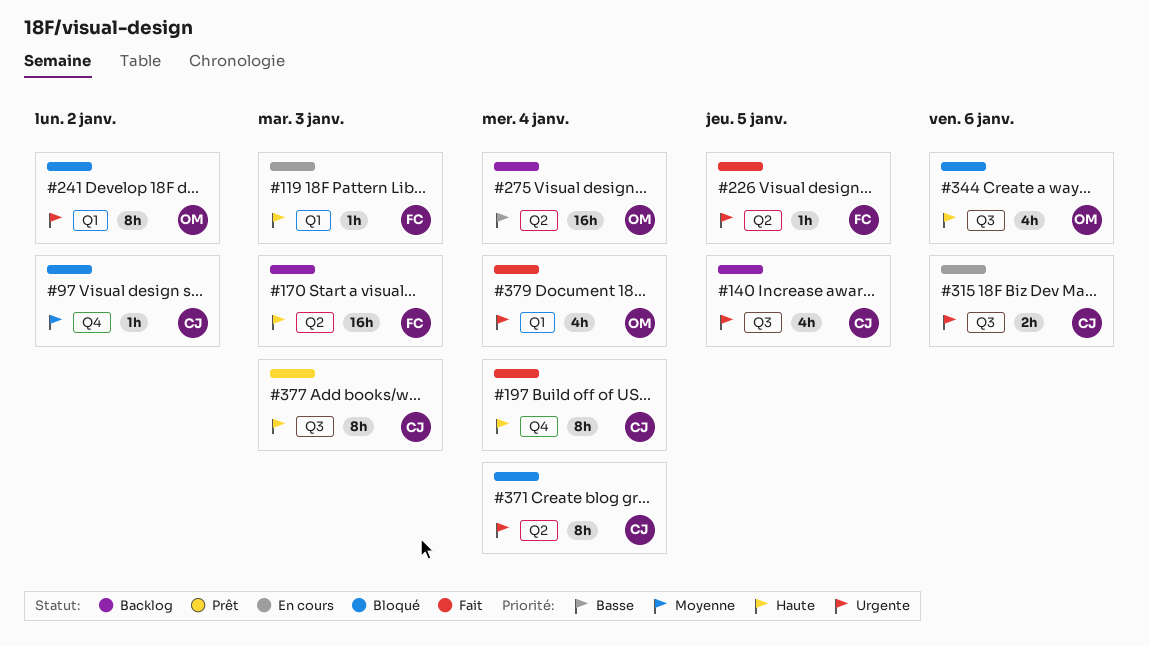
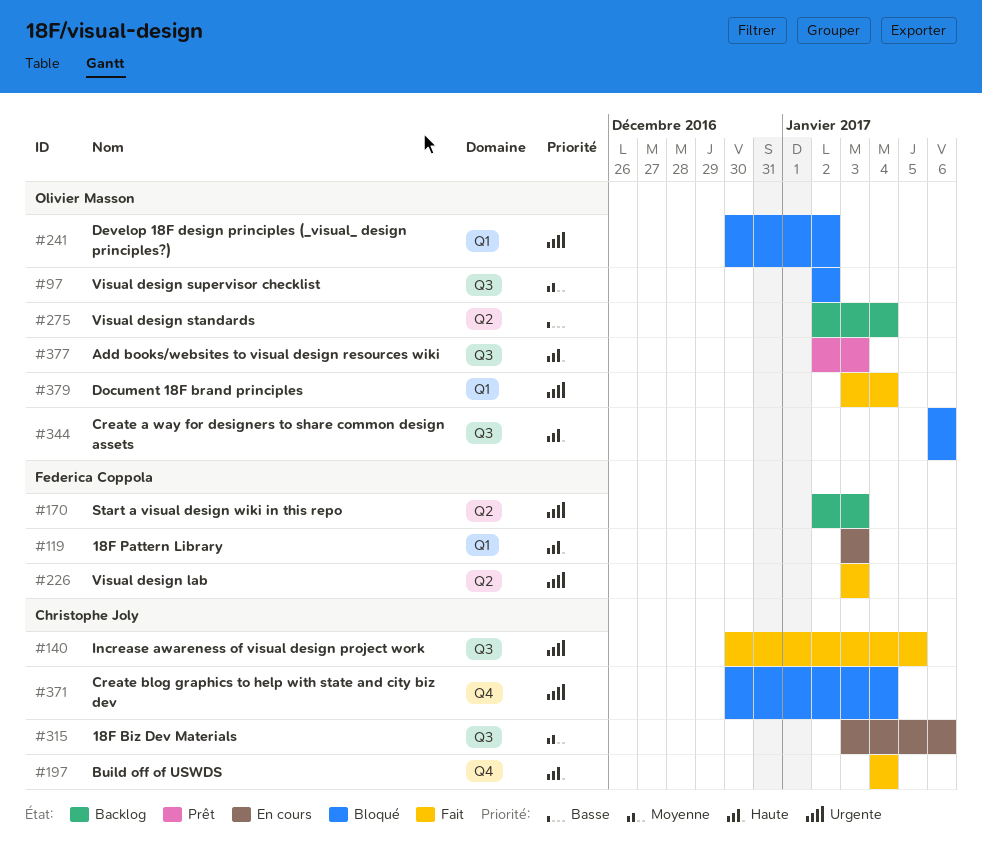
#97, owner: Christophe Joly -> Olivier Masson
#97, label: Q4 -> Q3
#140, status: Backlog -> Fait
#170, priority: Haute -> Urgente
#226, due: Jan 5 -> Jan 3
#315, priority: Urgente -> Moyenne
#371, label: Q2 -> Q4
#377, owner: Christophe Joly -> Olivier Masson

